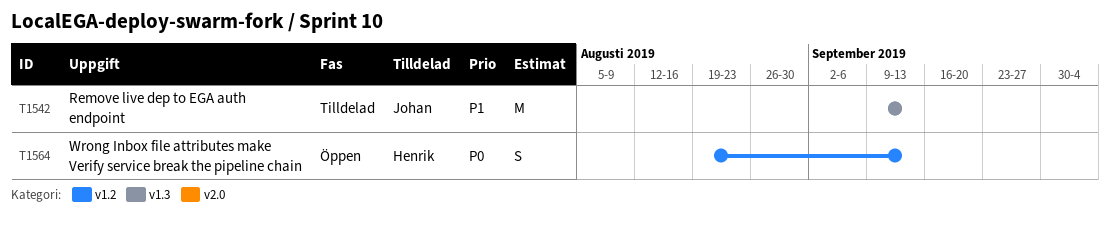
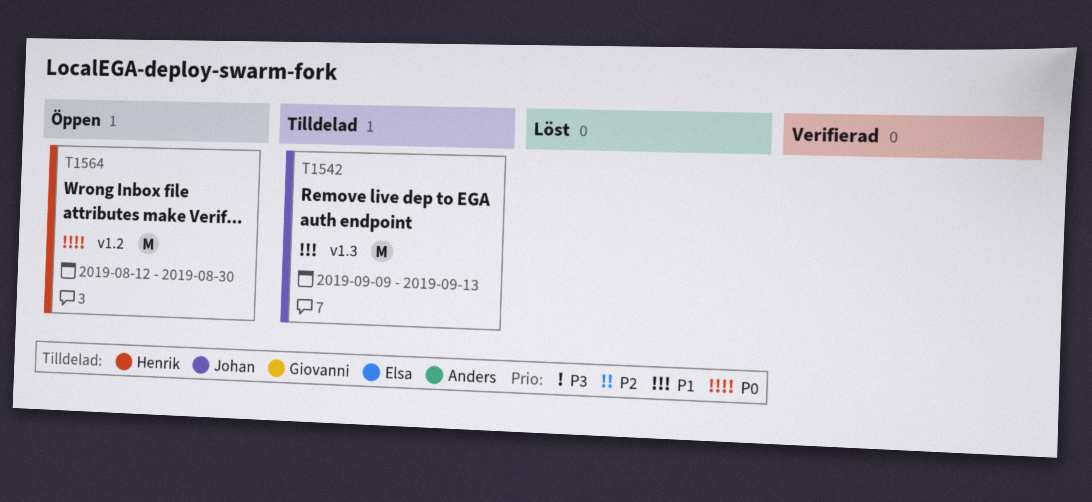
T1564, estimate: S -> M
T1564, start: Aug 19 -> Aug 12
T1564, due: Sep 13 -> Aug 30

